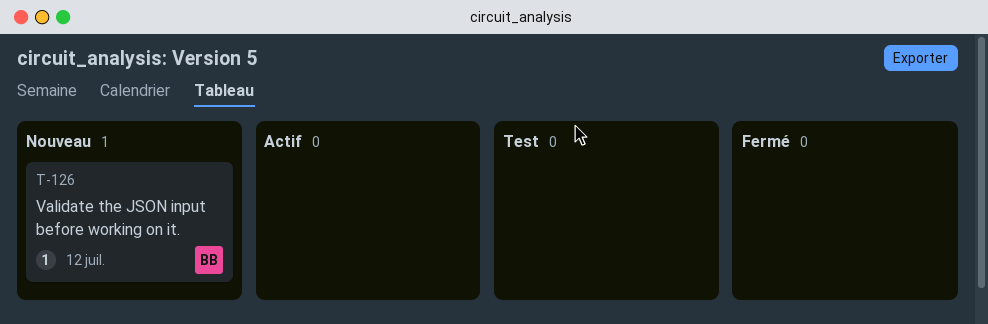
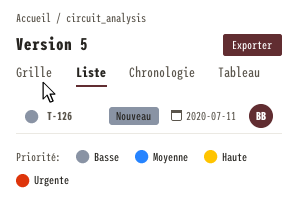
T-126, due: Jul 12 -> Jul 11

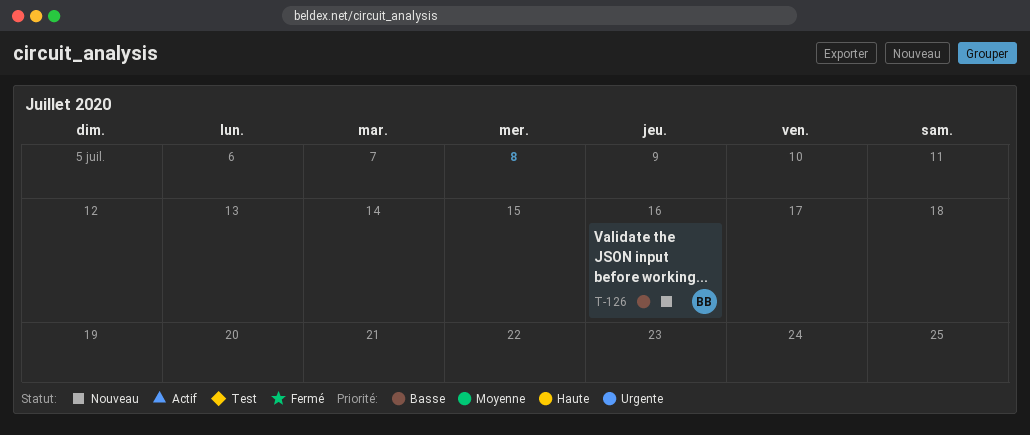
T-126, due: Jul 11 -> Jul 16

